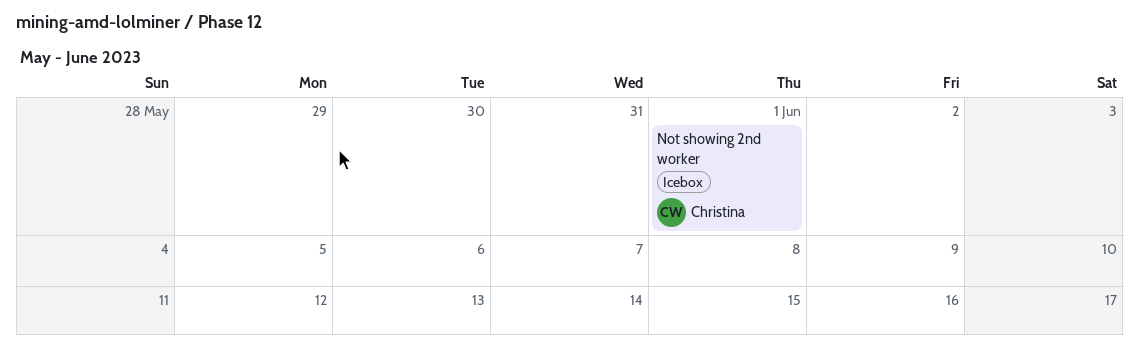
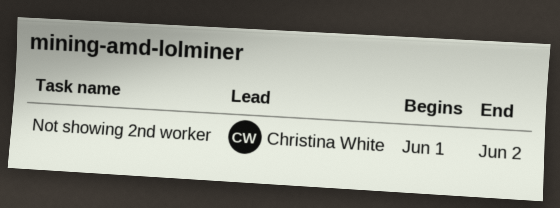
Not showing 2nd worker, due: Jun 1 -> Jun 2

